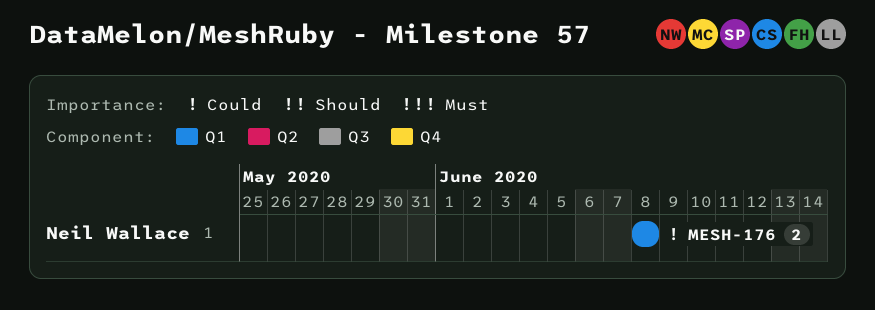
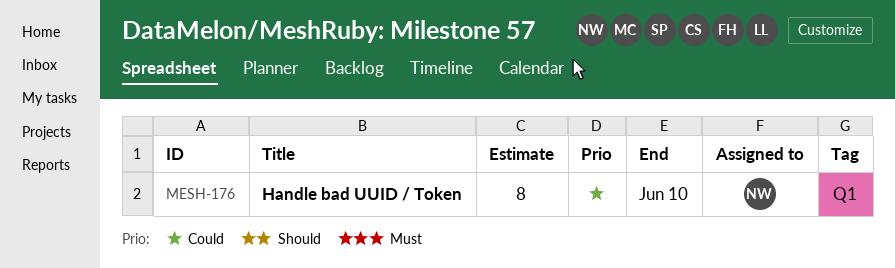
MESH-176, estimate: 2 -> 8
MESH-176, due: Jun 8 -> Jun 10

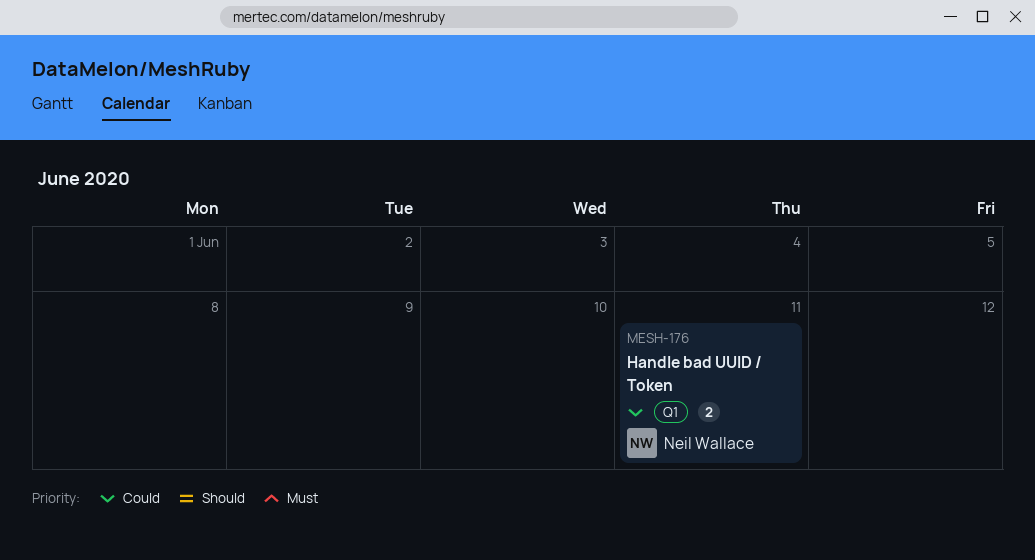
MESH-176, estimate: 8 -> 2
MESH-176, due: Jun 10 -> Jun 11

